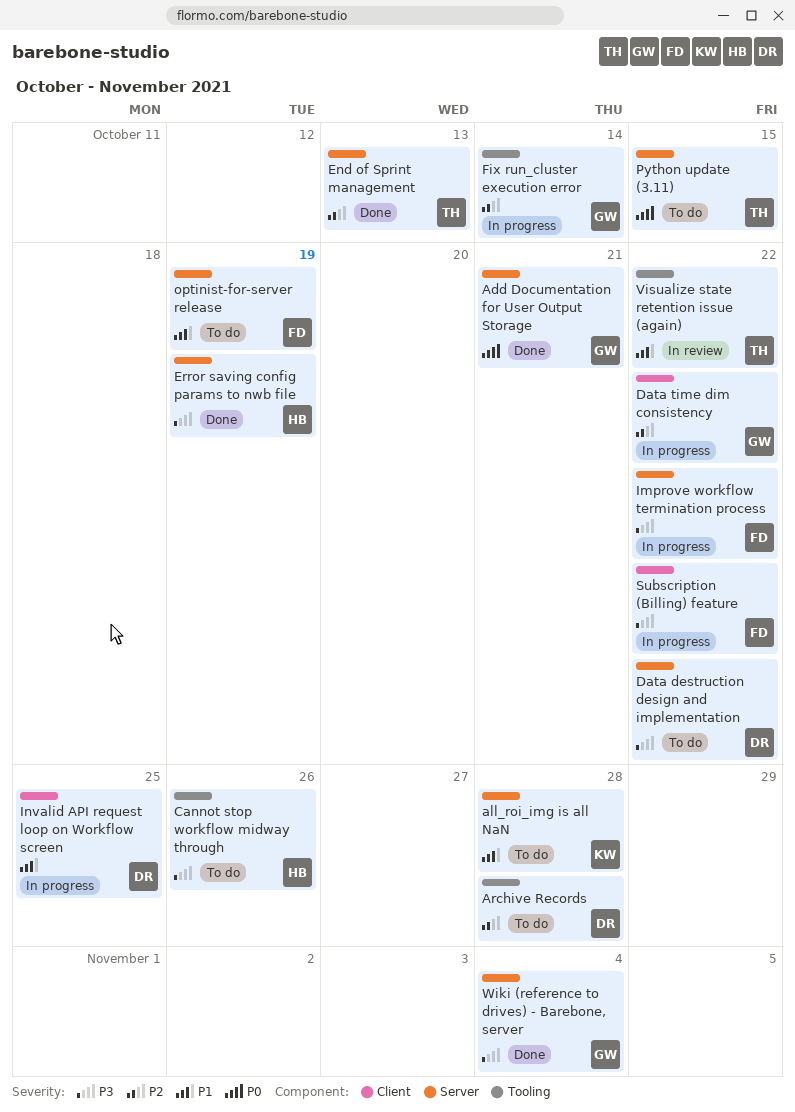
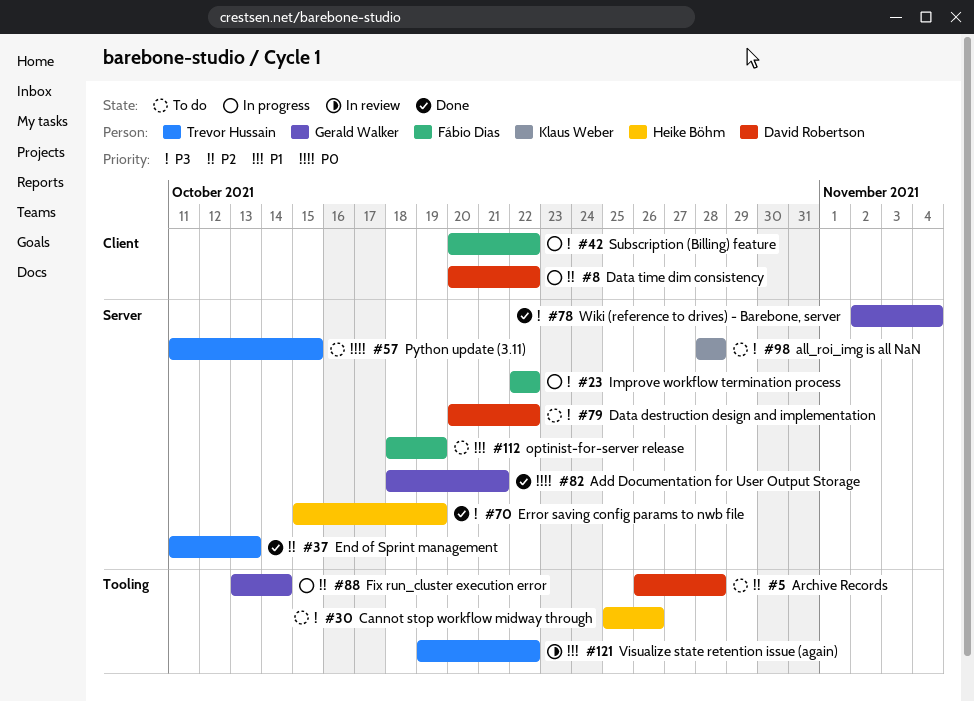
all_roi_img is all NaN, priority: P1 -> P3
Data time dim consistency, owner: Gerald Walker -> David Robertson
Invalid API request loop on Workflow screen: present -> none

